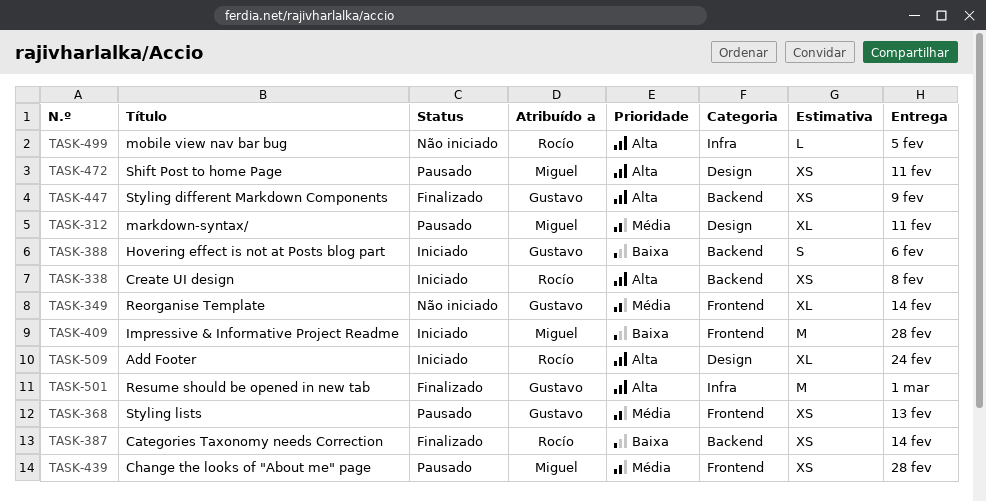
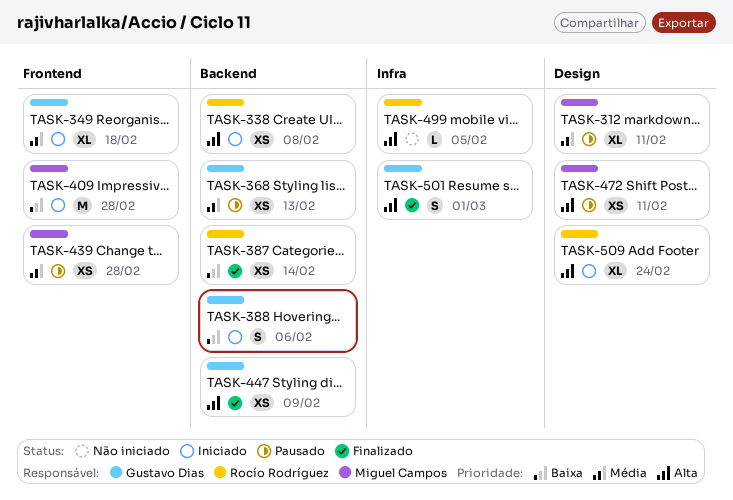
TASK-349, status: Não iniciado -> Iniciado
TASK-349, due: Feb 14 -> Feb 18
TASK-368, label: Frontend -> Backend
TASK-501, estimate: M -> S

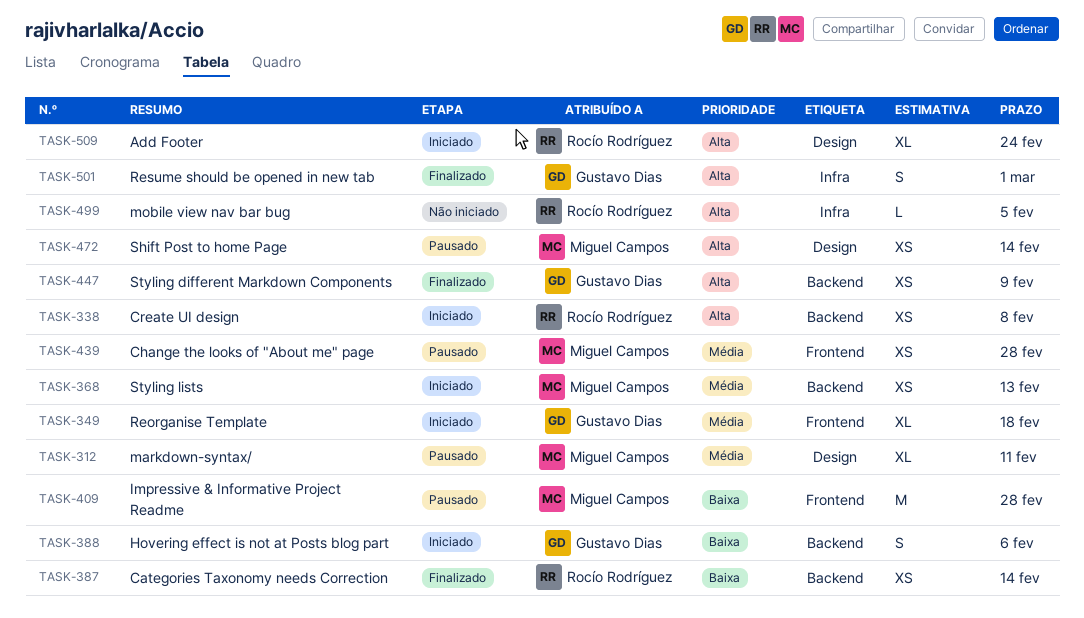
TASK-368, status: Pausado -> Iniciado
TASK-368, owner: Gustavo Dias -> Miguel Campos
TASK-409, status: Iniciado -> Pausado
TASK-472, due: Feb 11 -> Feb 14

